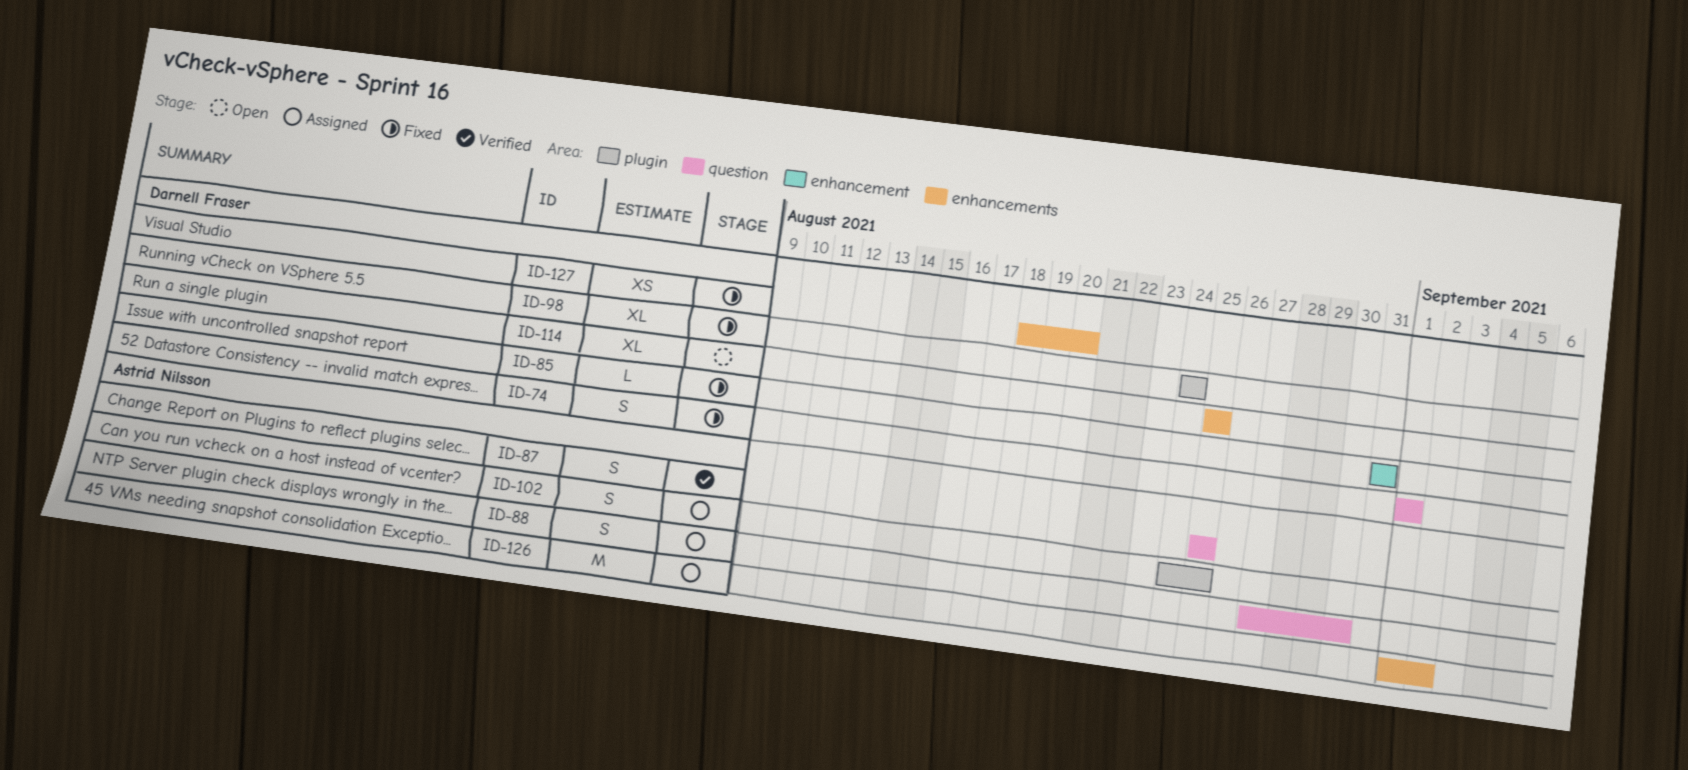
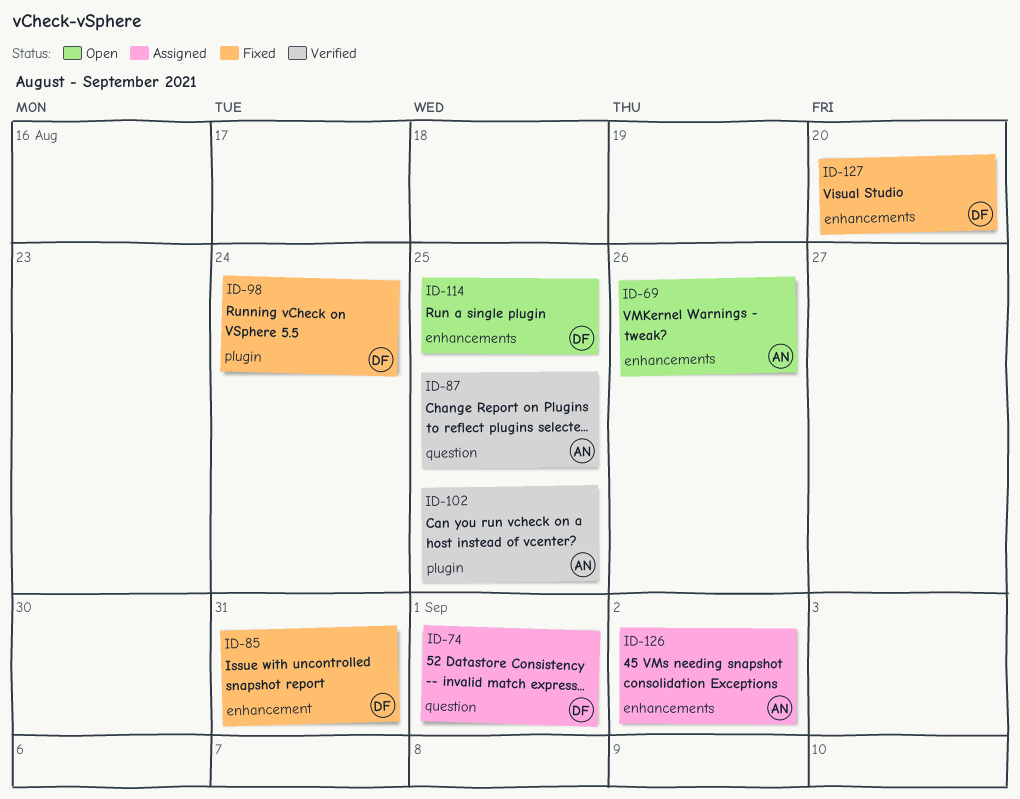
ID-69: none -> present
ID-74, status: Fixed -> Assigned
ID-88: present -> none
ID-102, status: Assigned -> Verified

